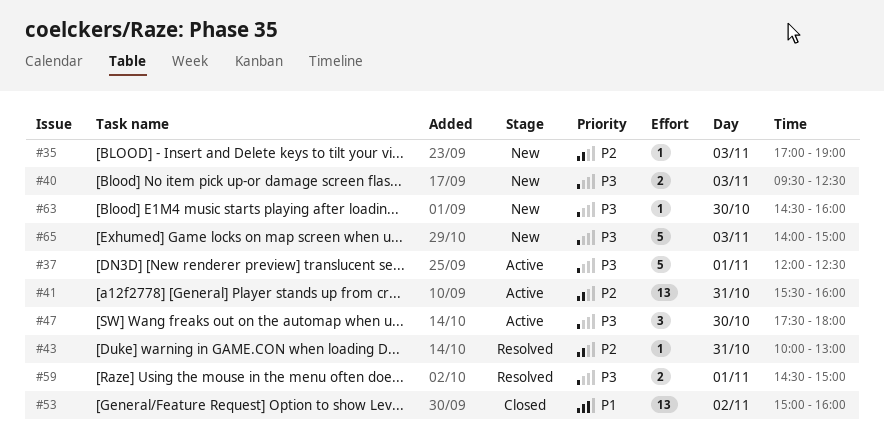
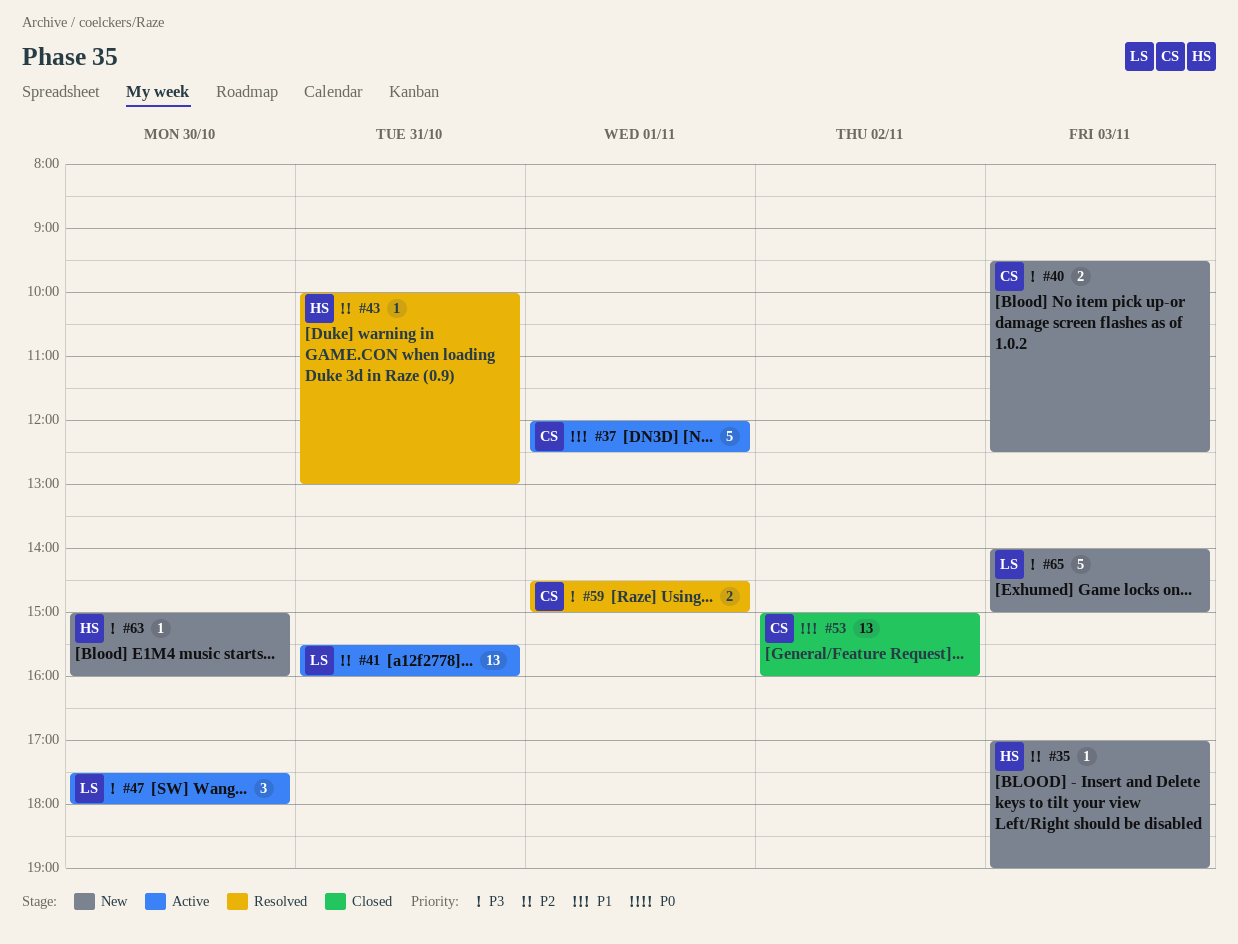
#37, priority: P3 -> P1
#63, begins: 14:30 -> 15:00

